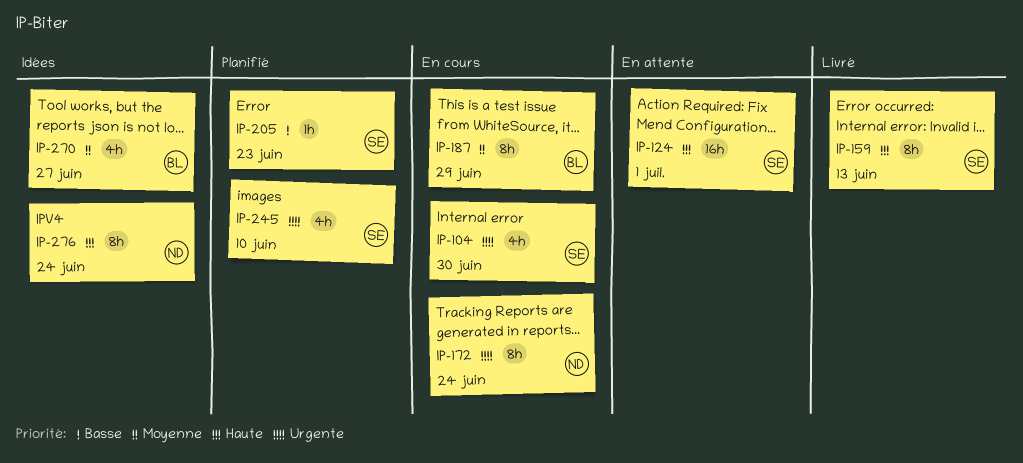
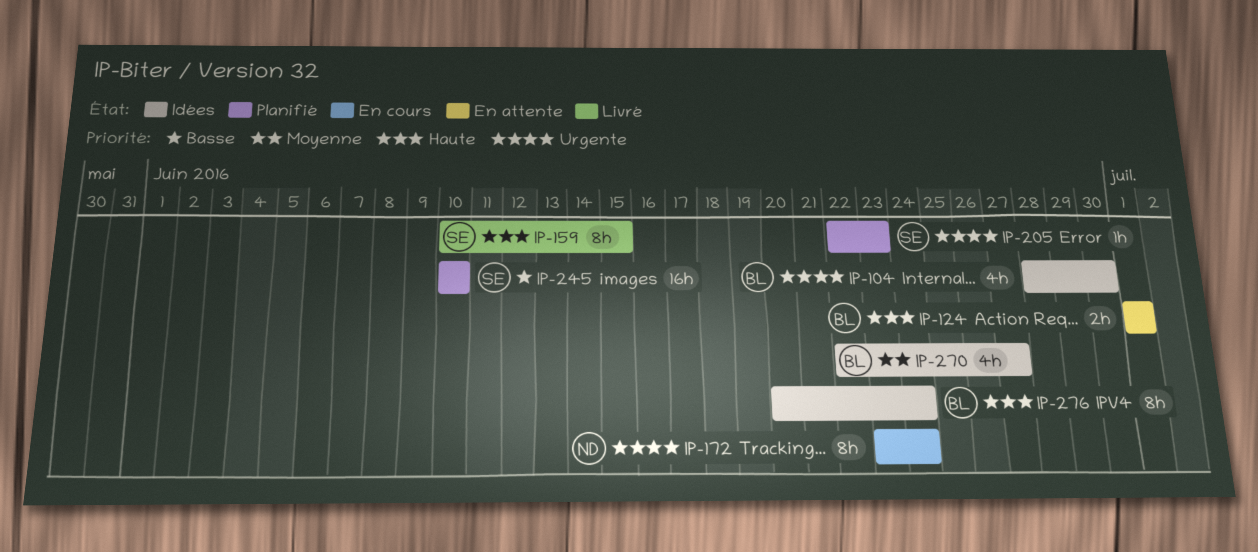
IP-104, status: En cours -> Idées
IP-104, owner: SE -> BL
IP-124, owner: SE -> BL
IP-124, estimate: 16h -> 2h
IP-159, due: Jun 13 -> Jun 15
IP-187: present -> none
IP-205, priority: Basse -> Urgente
IP-245, priority: Urgente -> Basse
IP-245, estimate: 4h -> 16h
IP-276, owner: ND -> BL

